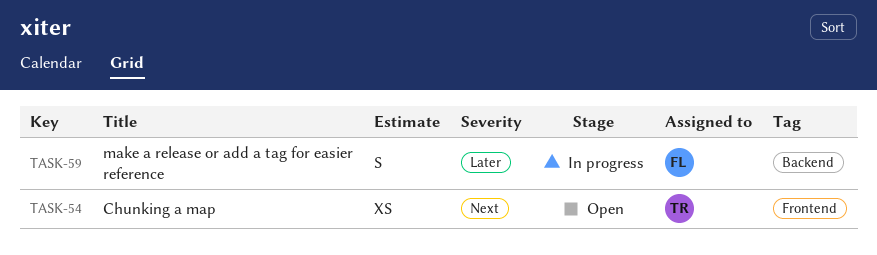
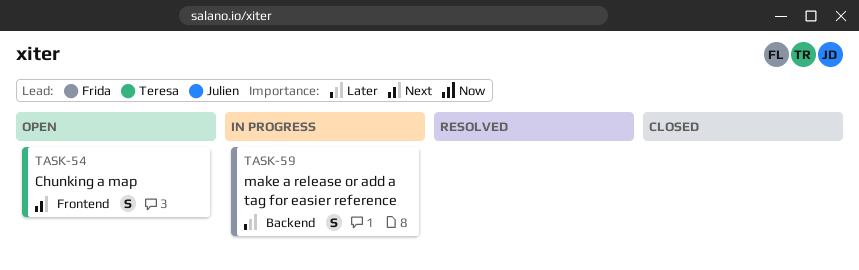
TASK-54, estimate: XS -> S

